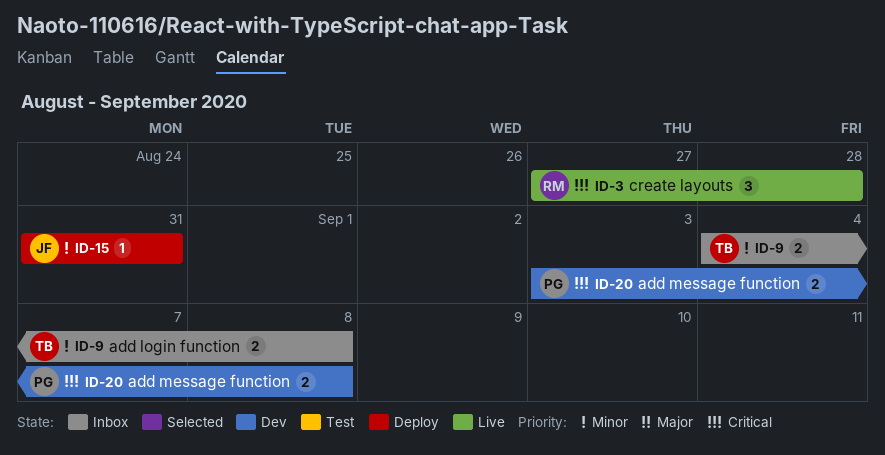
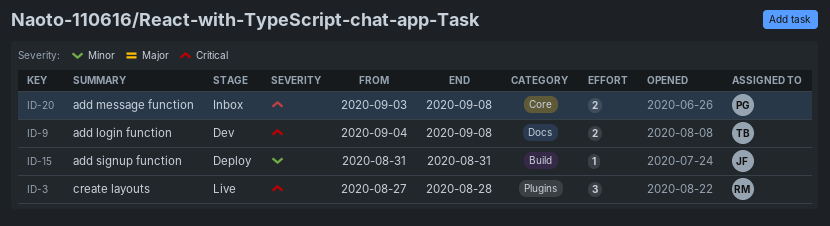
ID-9, status: Inbox -> Dev
ID-9, priority: Minor -> Critical
ID-20, status: Dev -> Inbox

